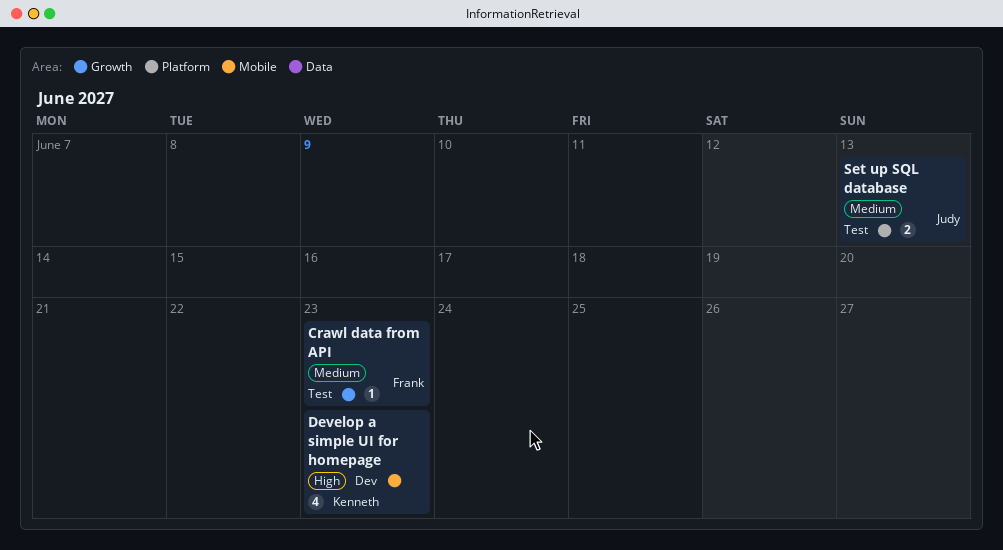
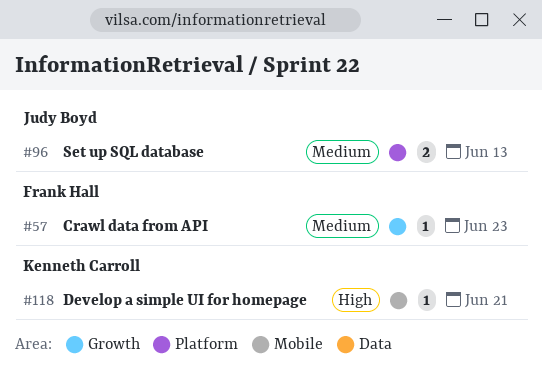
Develop a simple UI for homepage, estimate: 4 -> 1
Develop a simple UI for homepage, due: Jun 23 -> Jun 21

